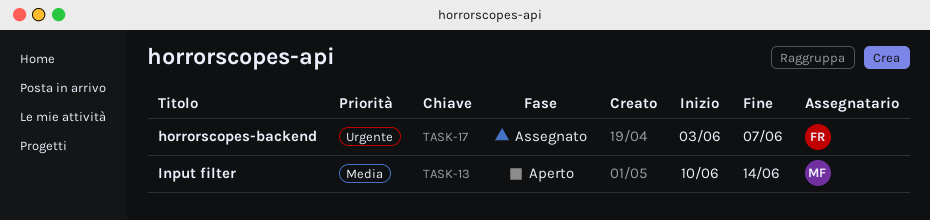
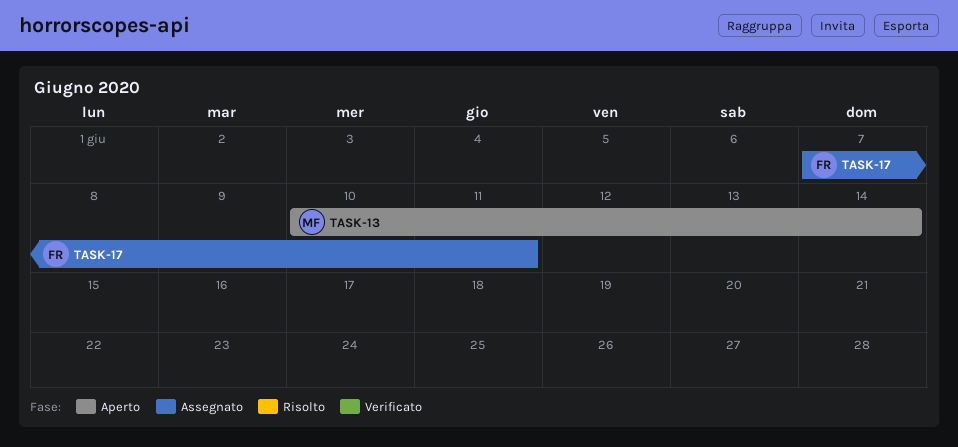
TASK-17, start: Jun 3 -> Jun 7
TASK-17, due: Jun 7 -> Jun 11

